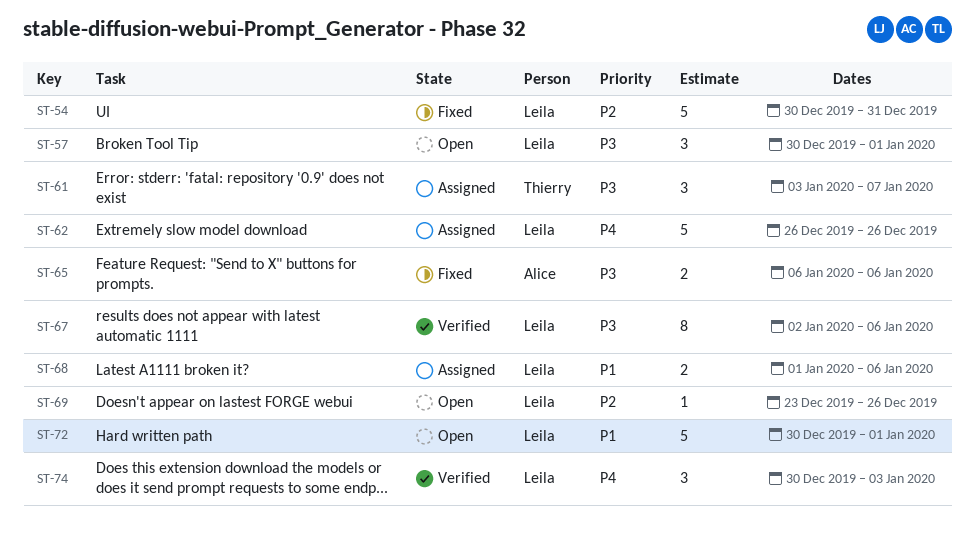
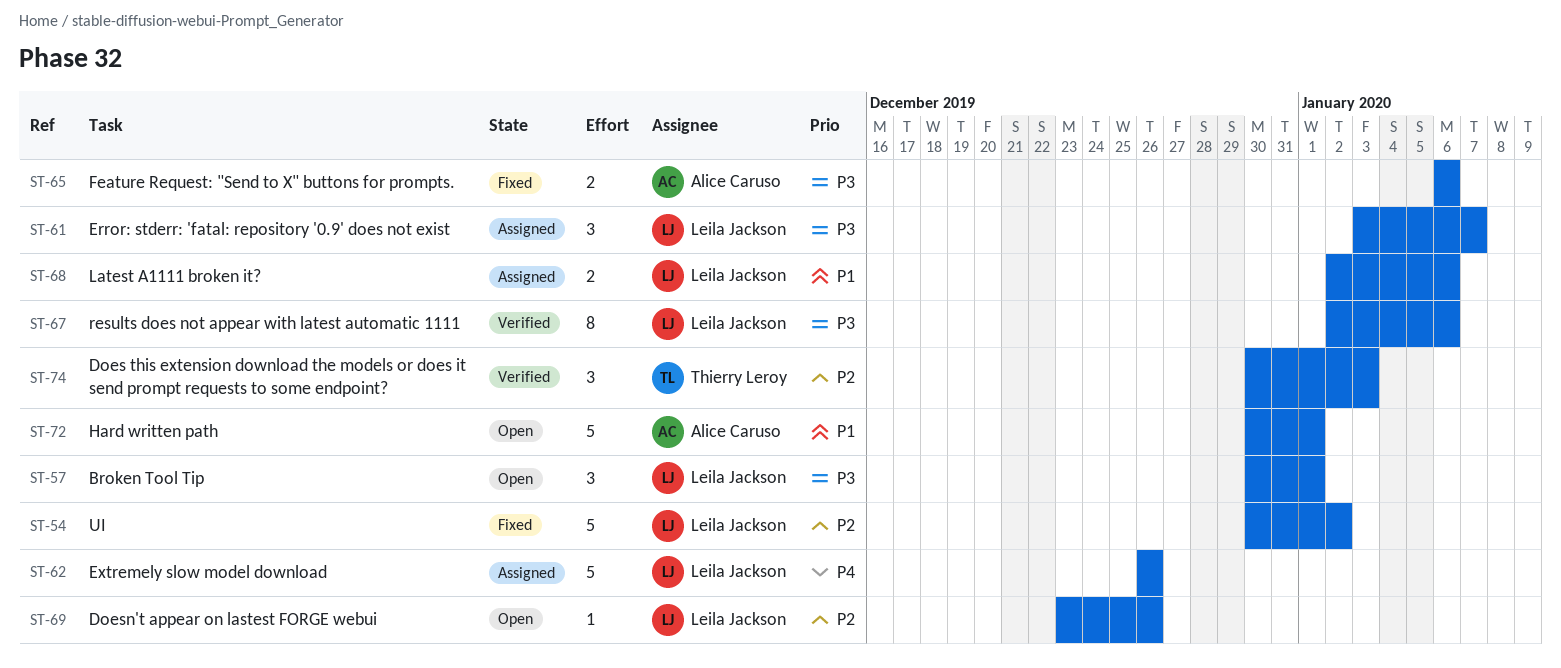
ST-54, due: Dec 31 -> Jan 2
ST-61, owner: Thierry Leroy -> Leila Jackson
ST-68, start: Jan 1 -> Jan 2
ST-72, owner: Leila Jackson -> Alice Caruso
ST-74, owner: Leila Jackson -> Thierry Leroy
ST-74, priority: P4 -> P2

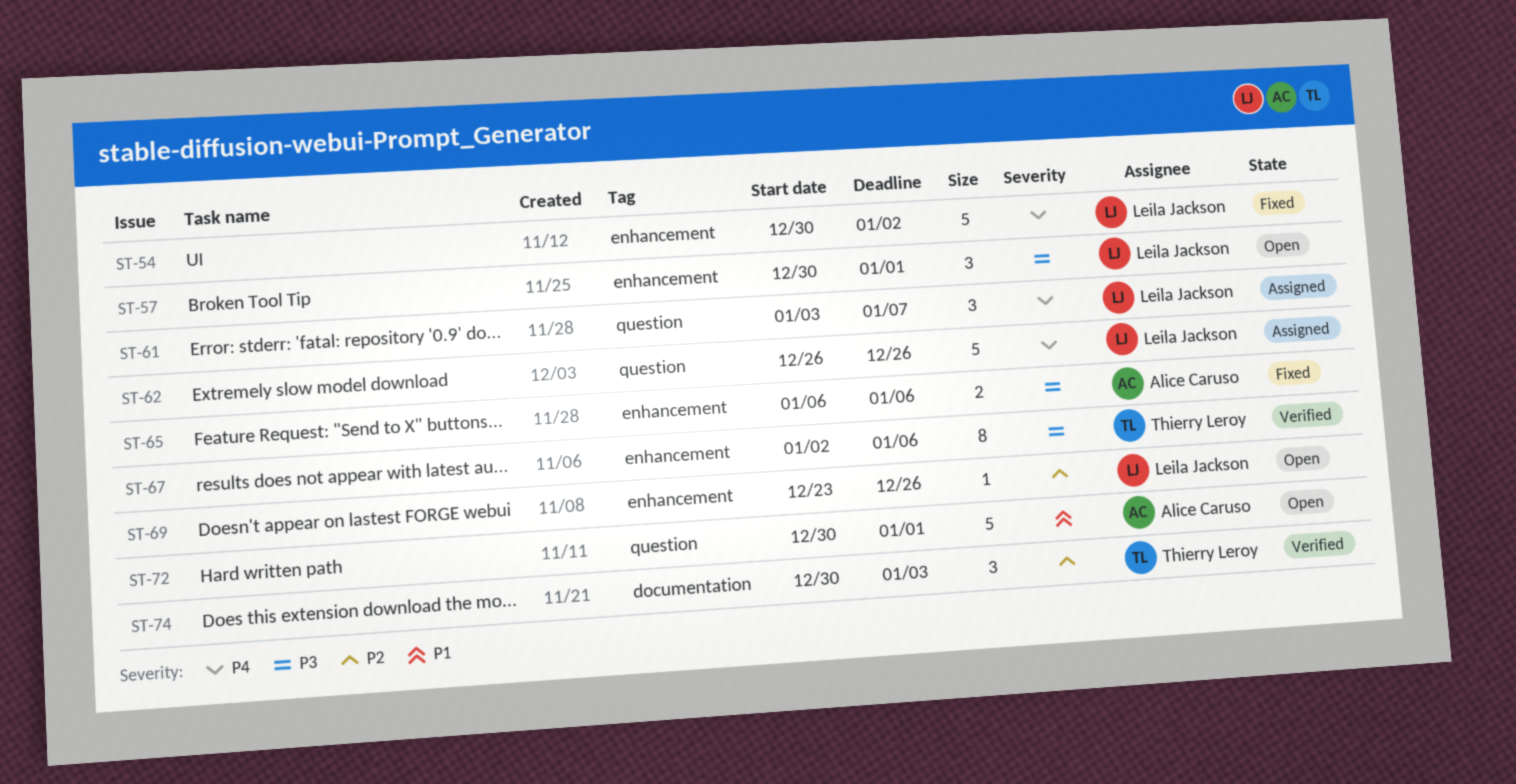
ST-54, priority: P2 -> P4
ST-61, priority: P3 -> P4
ST-67, owner: Leila Jackson -> Thierry Leroy
ST-68: present -> none

